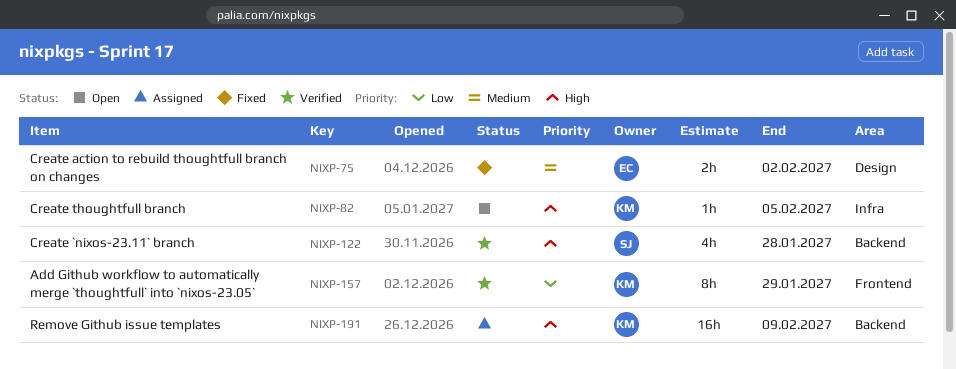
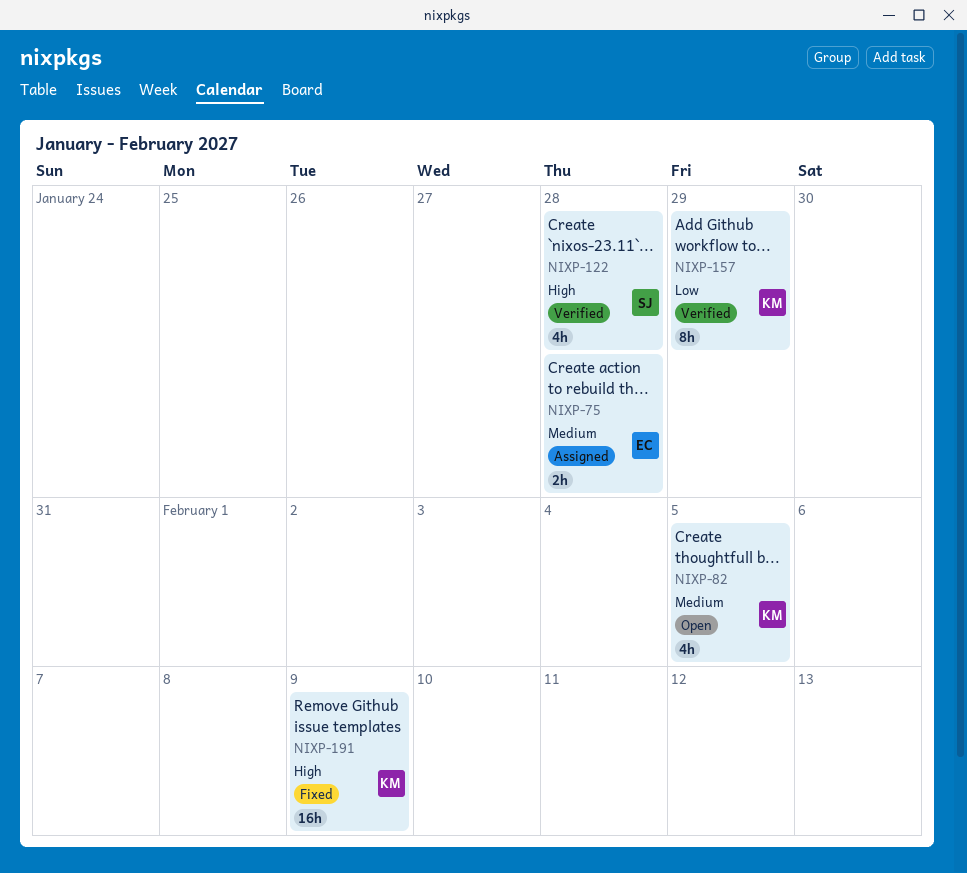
NIXP-75, status: Fixed -> Assigned
NIXP-75, due: Feb 2 -> Jan 28
NIXP-82, priority: High -> Medium
NIXP-82, estimate: 1h -> 4h
NIXP-191, status: Assigned -> Fixed

